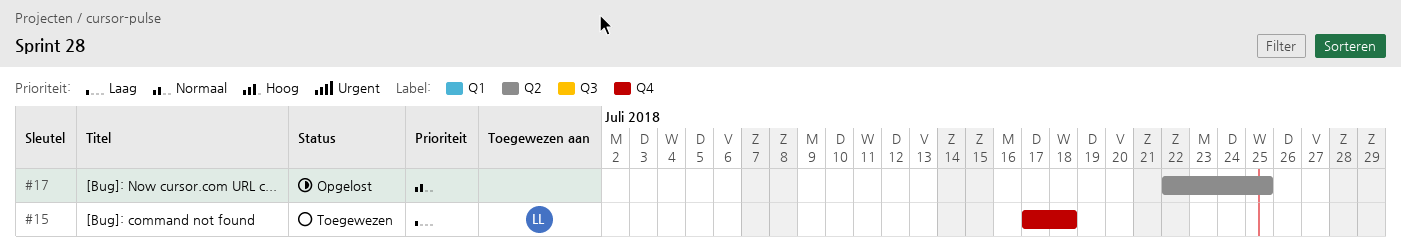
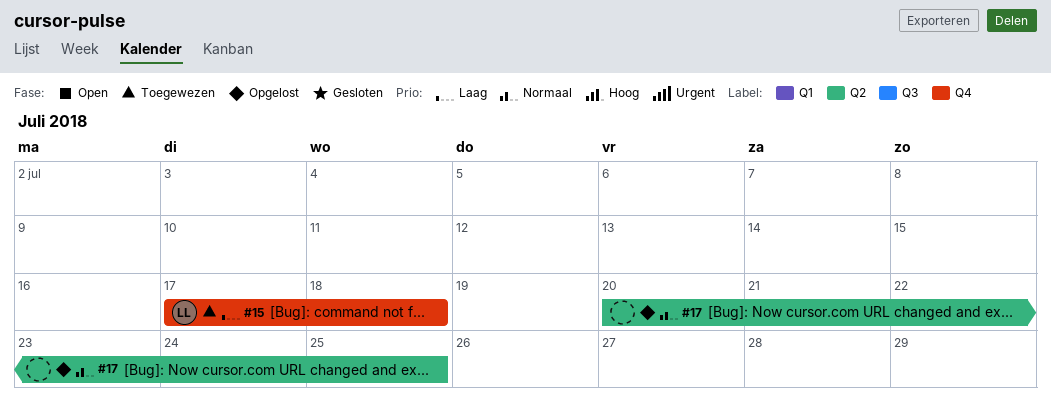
#17, start: Jul 22 -> Jul 20

